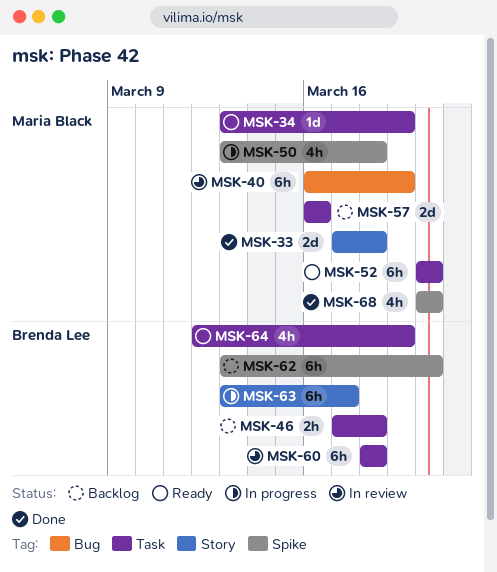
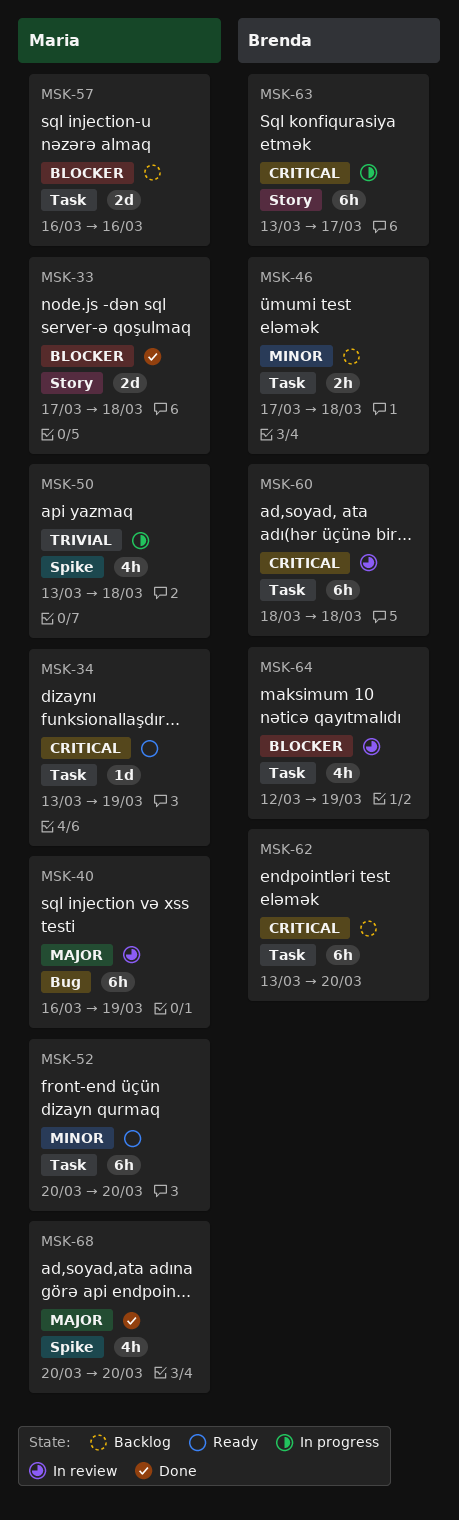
MSK-62, label: Spike -> Task
MSK-64, status: Ready -> In review

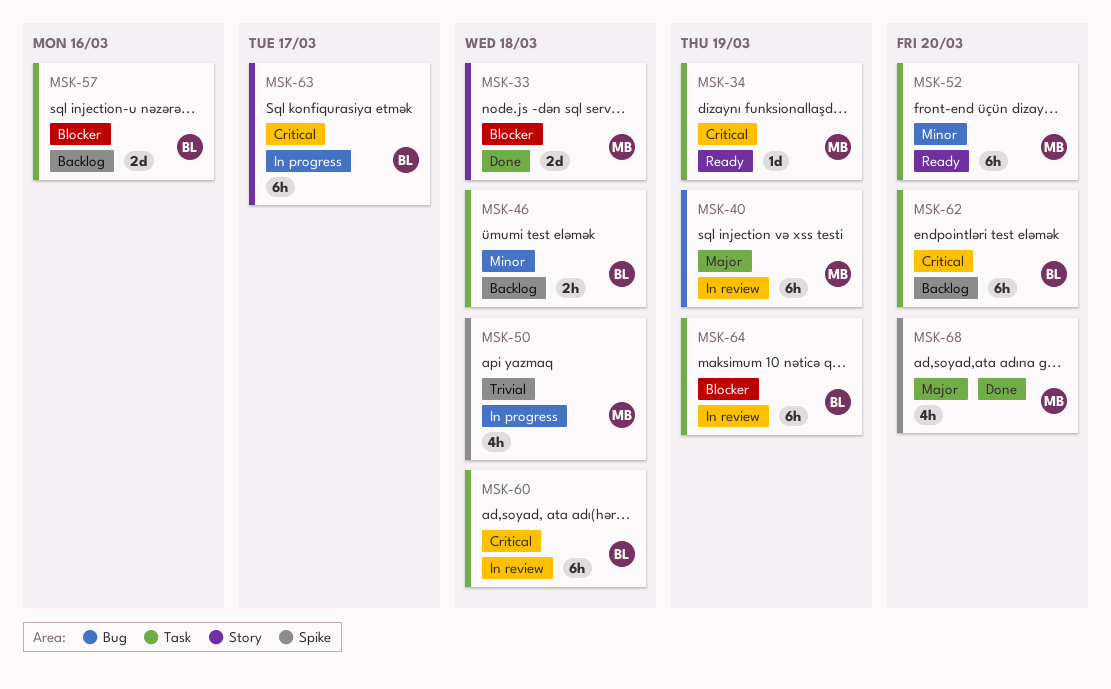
MSK-57, owner: Maria -> Brenda
MSK-64, estimate: 4h -> 6h

